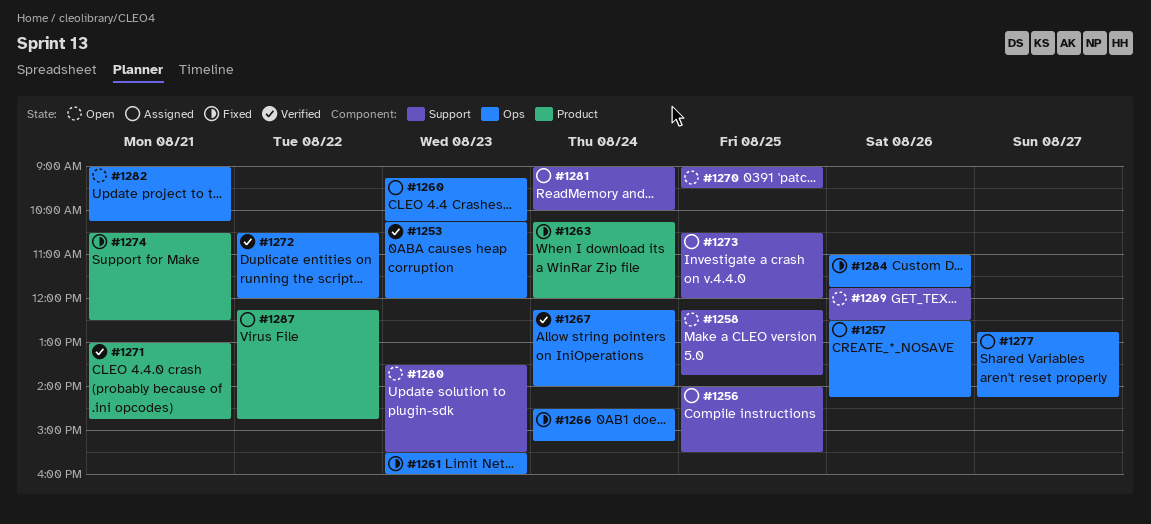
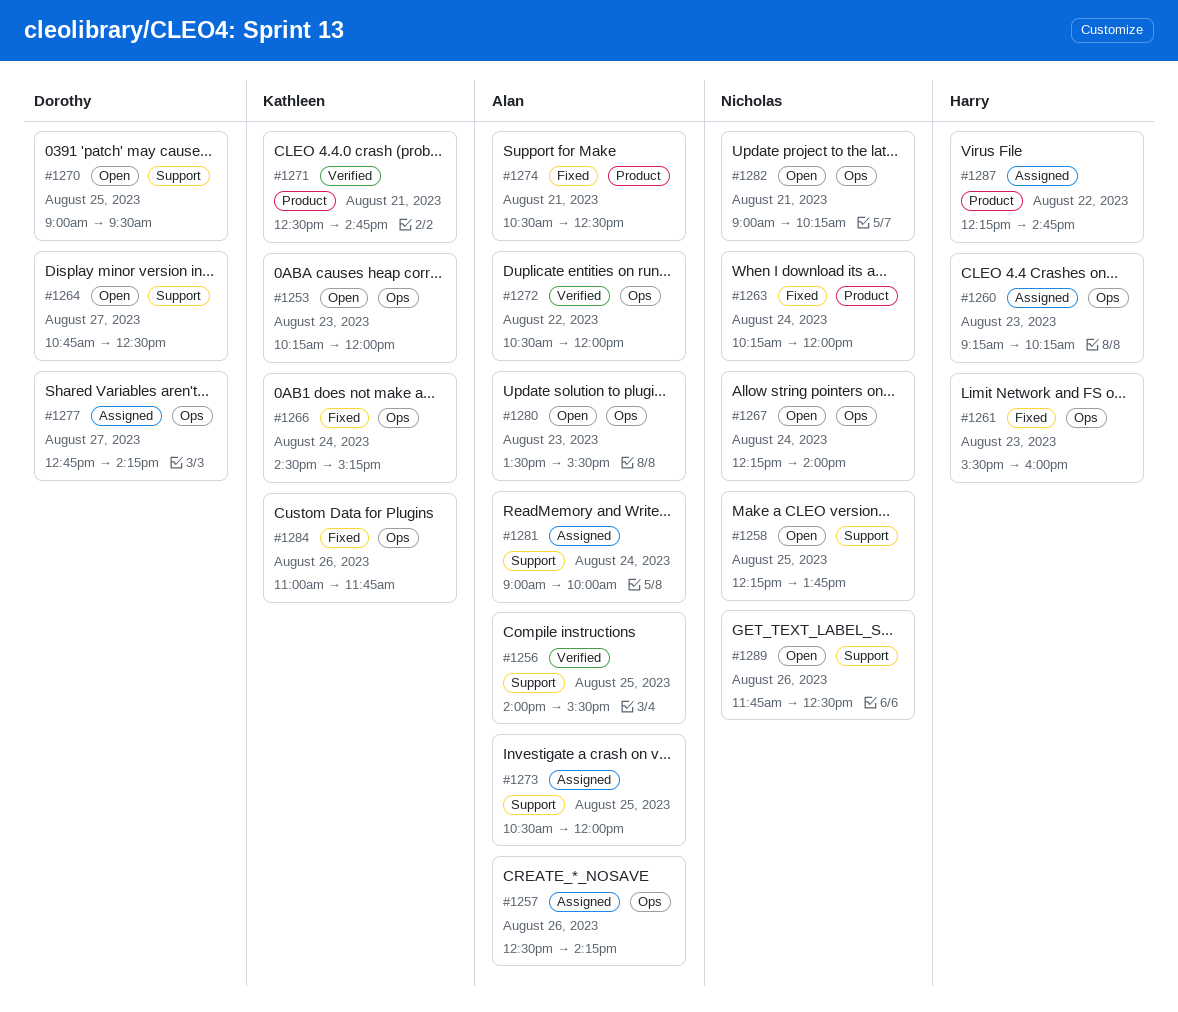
#1253, status: Verified -> Open
#1256, status: Assigned -> Verified
#1264: none -> present
#1267, status: Verified -> Open
#1271, begins: 13:00 -> 12:30
#1280, label: Support -> Ops

